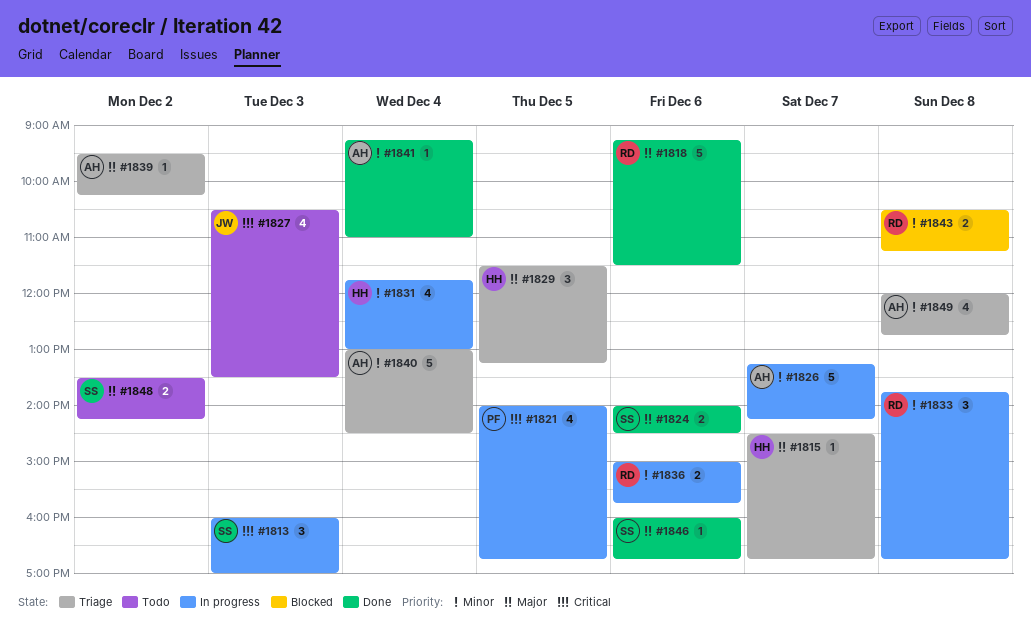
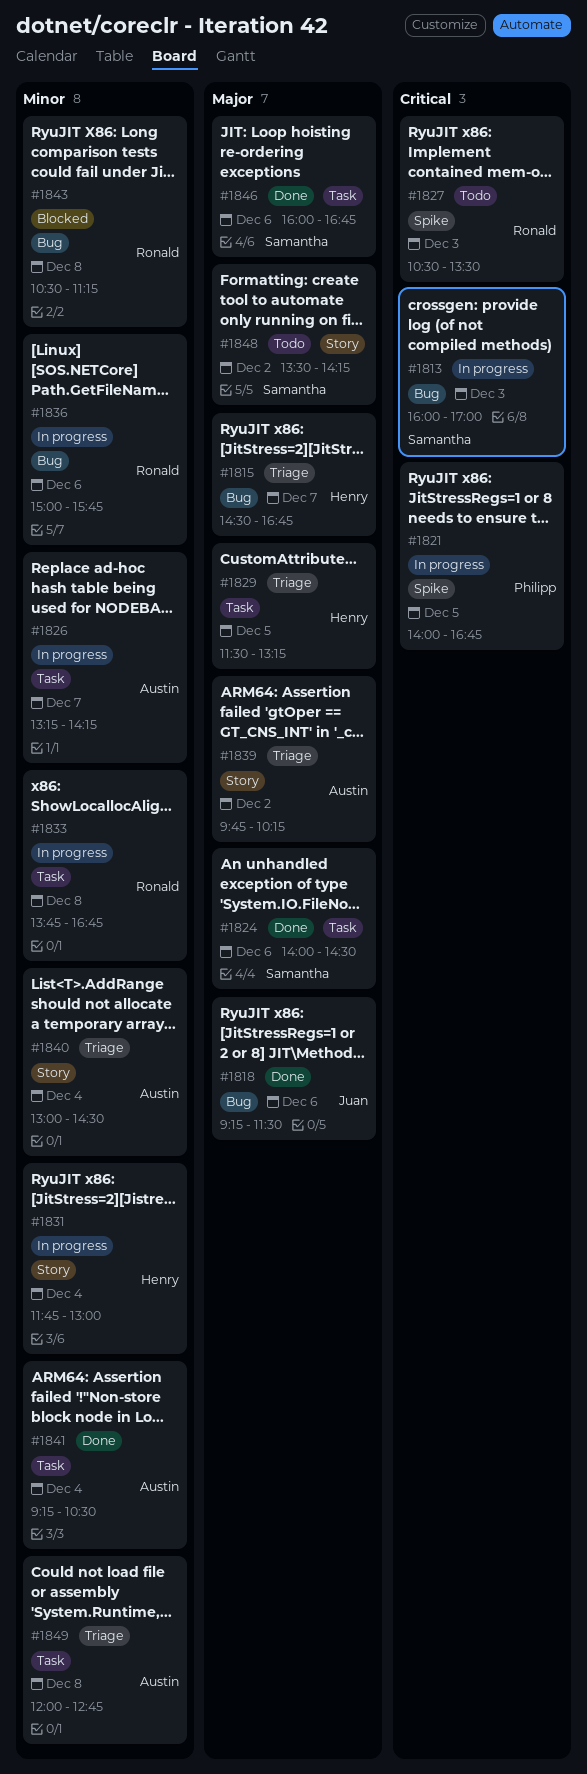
#1818, owner: Ronald -> Juan
#1827, owner: Juan -> Ronald
#1839, begins: 09:30 -> 09:45
#1841, ends: 11:00 -> 10:30

